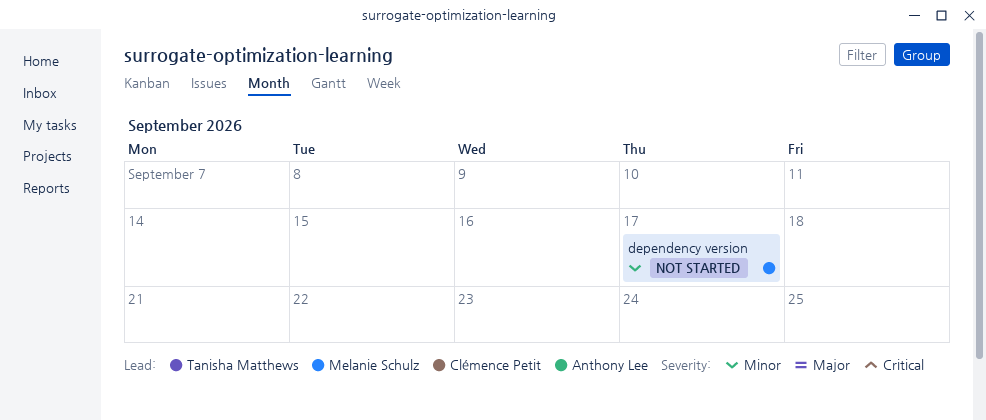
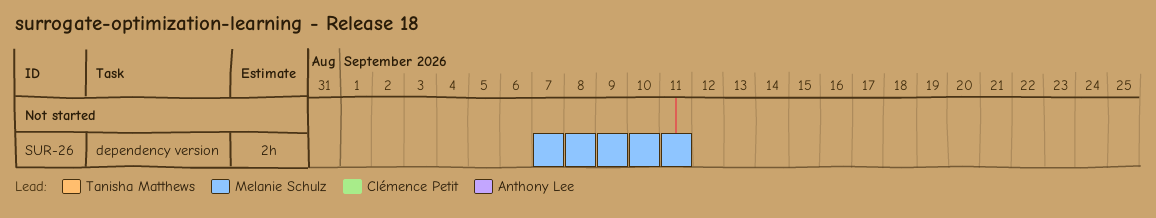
dependency version, due: Sep 17 -> Sep 11

